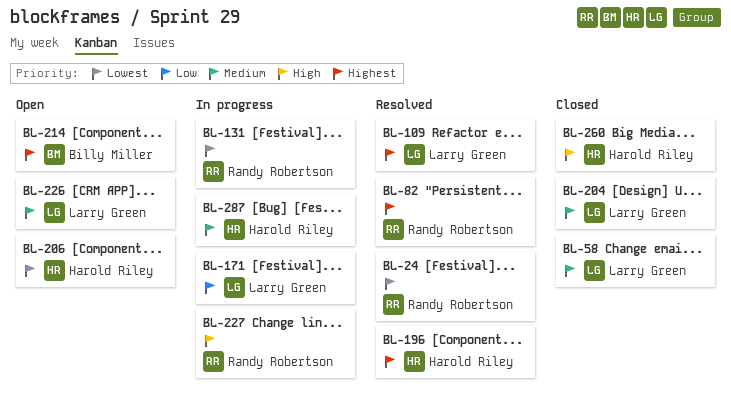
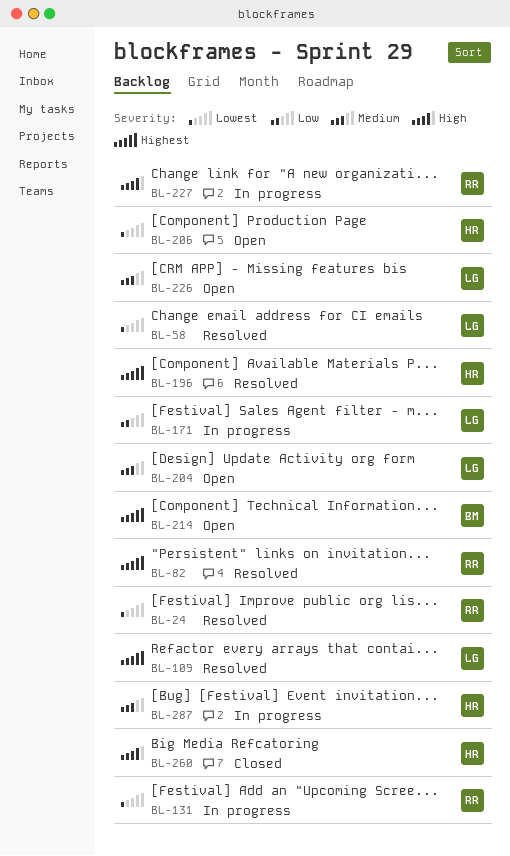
BL-58, status: Closed -> Resolved
BL-58, priority: Medium -> Lowest
BL-204, status: Closed -> Open

